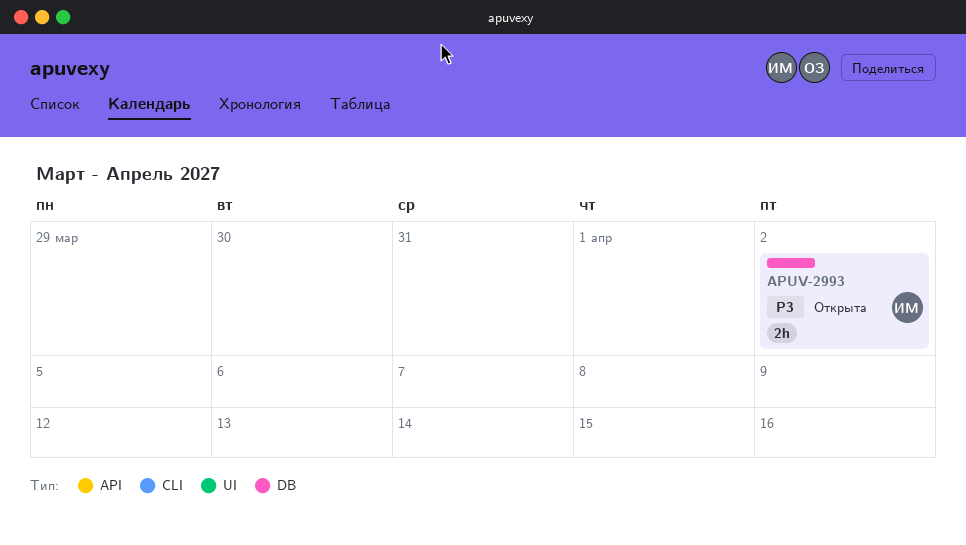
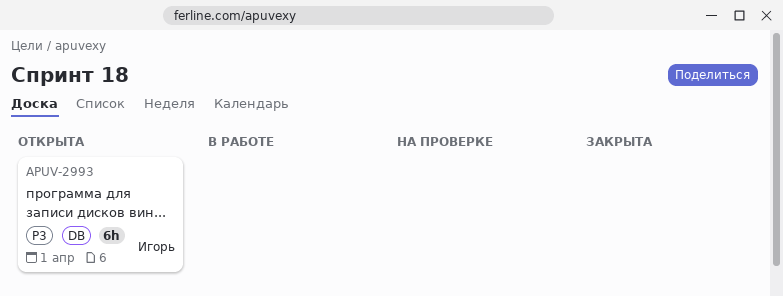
APUV-2993, estimate: 2h -> 6h
APUV-2993, due: Apr 2 -> Apr 1

